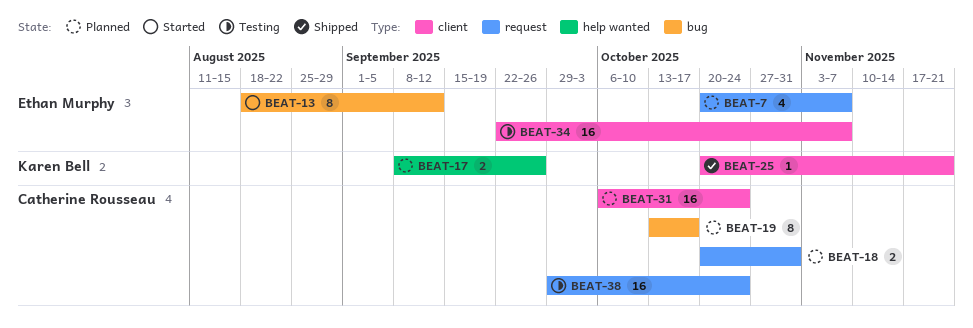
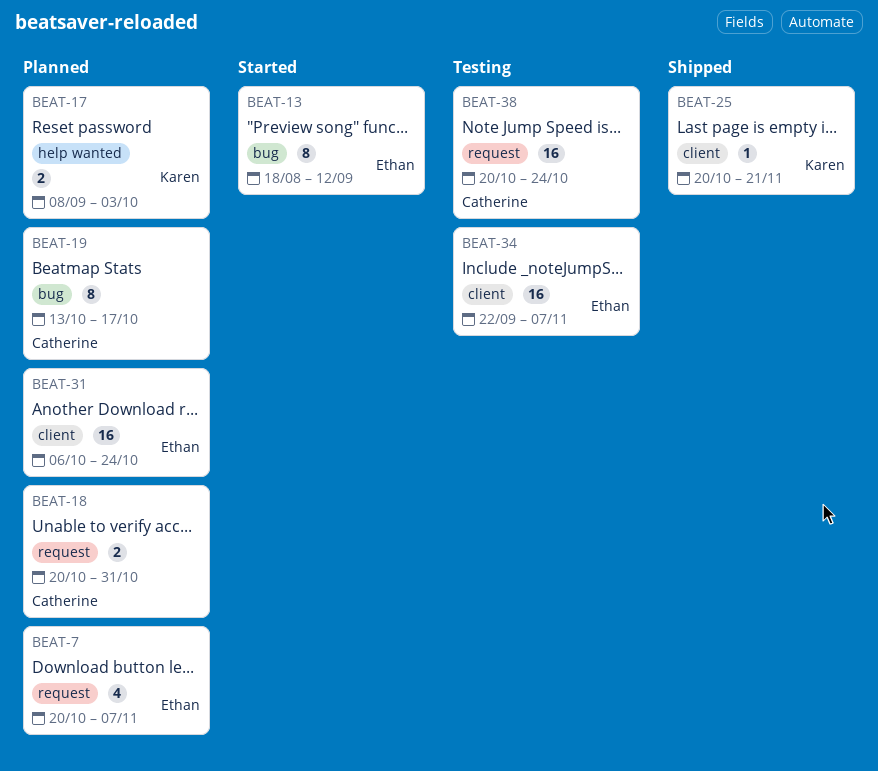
BEAT-17, due: Sep 26 -> Oct 3
BEAT-31, owner: Catherine Rousseau -> Ethan Murphy
BEAT-38, start: Sep 29 -> Oct 20

